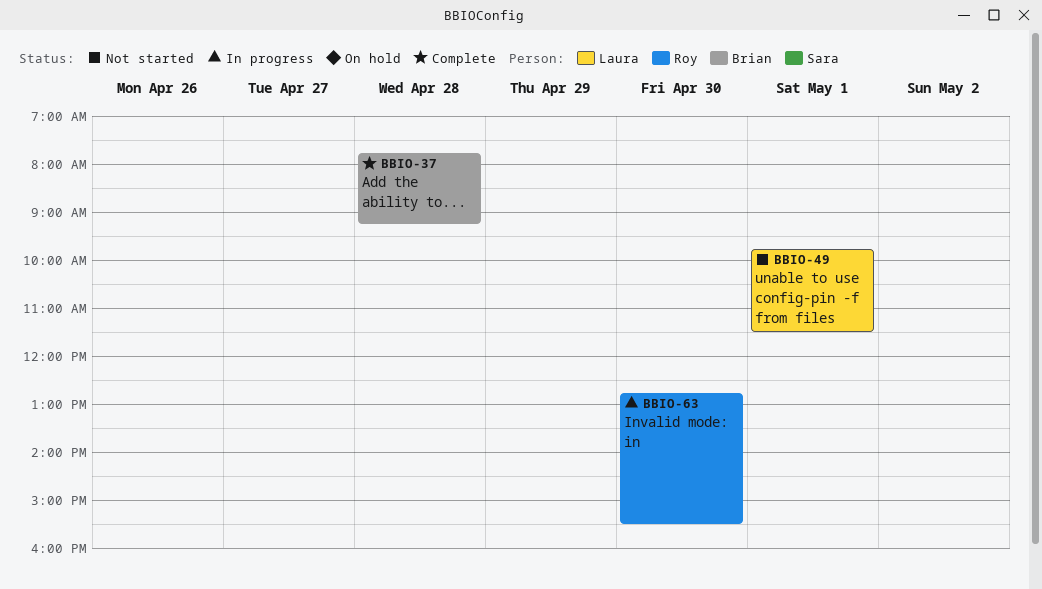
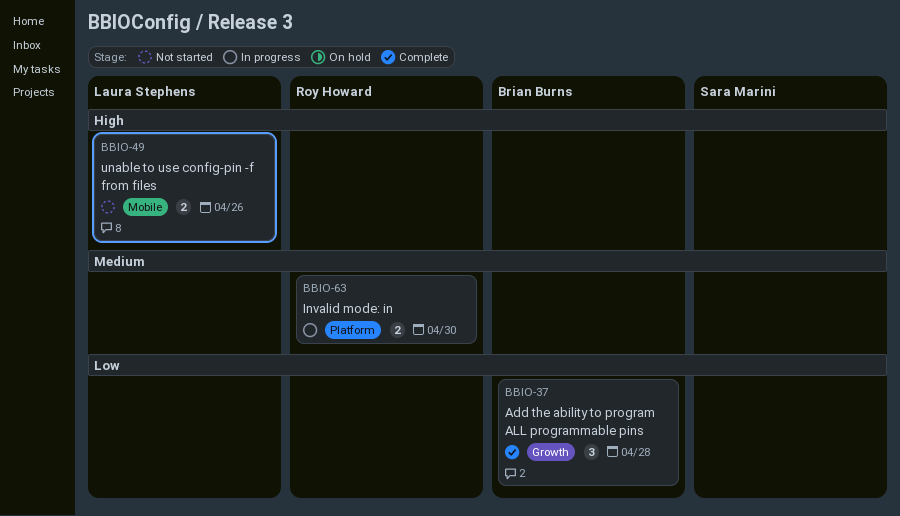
BBIO-49, day: May 1 -> Apr 26

